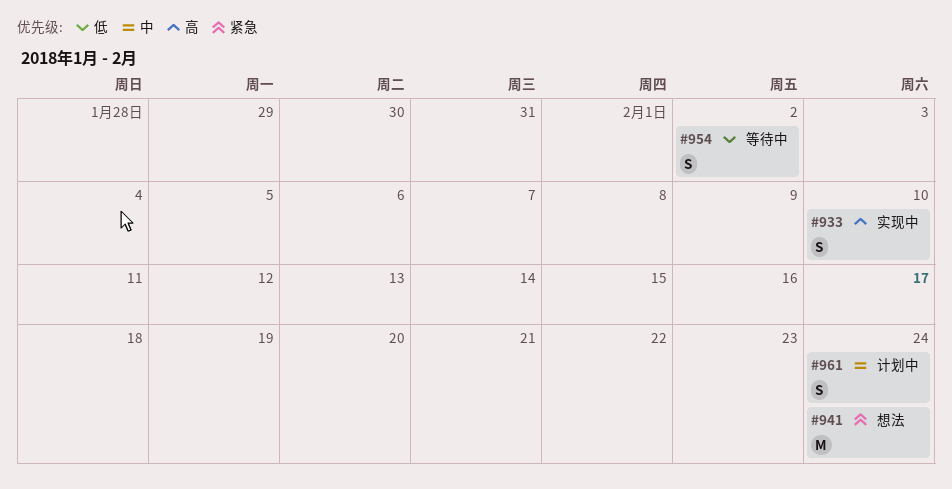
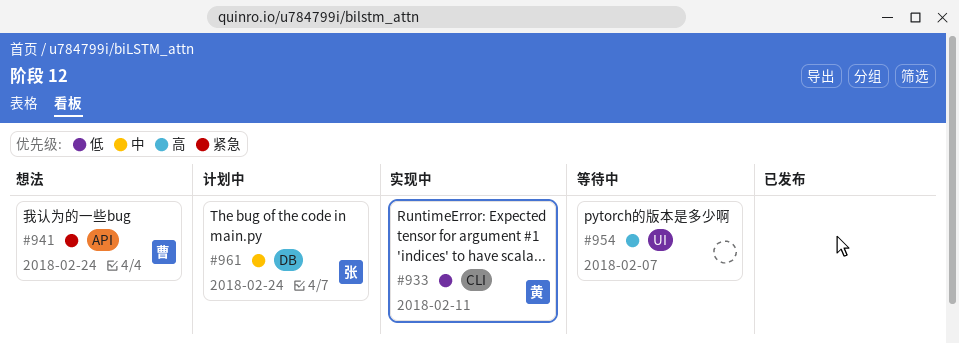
#933, priority: 高 -> 低
#933, due: Feb 10 -> Feb 11
#954, priority: 低 -> 高
#954, due: Feb 2 -> Feb 7

